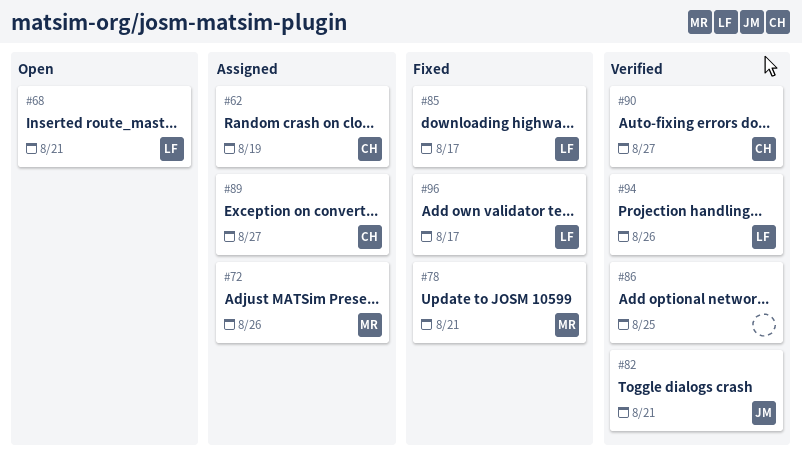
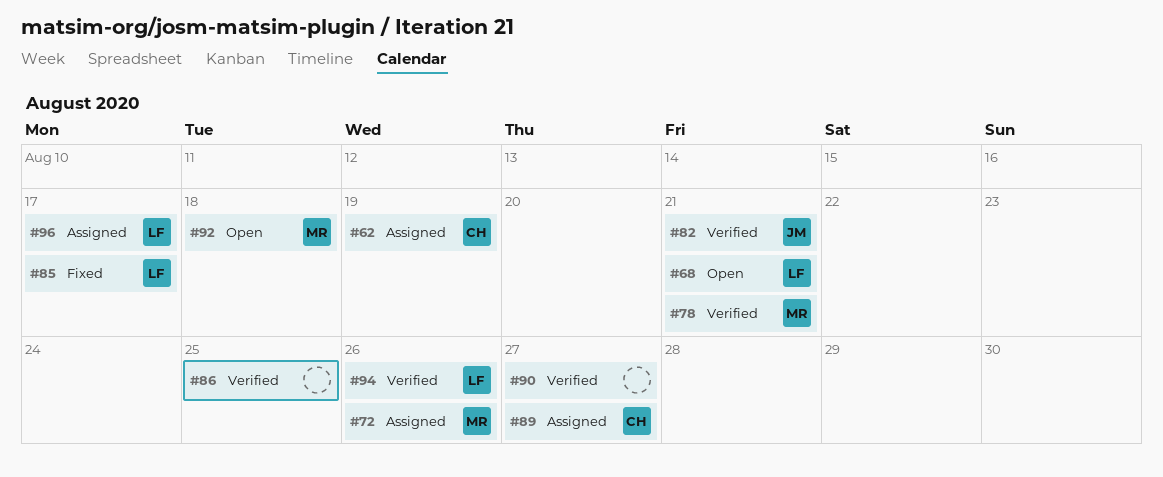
#78, status: Fixed -> Verified
#90, owner: CH -> none
#92: none -> present
#96, status: Fixed -> Assigned

